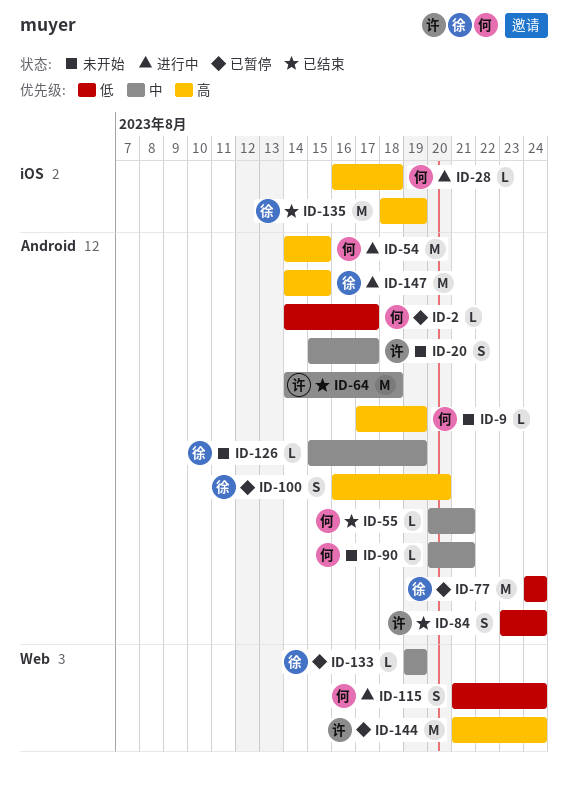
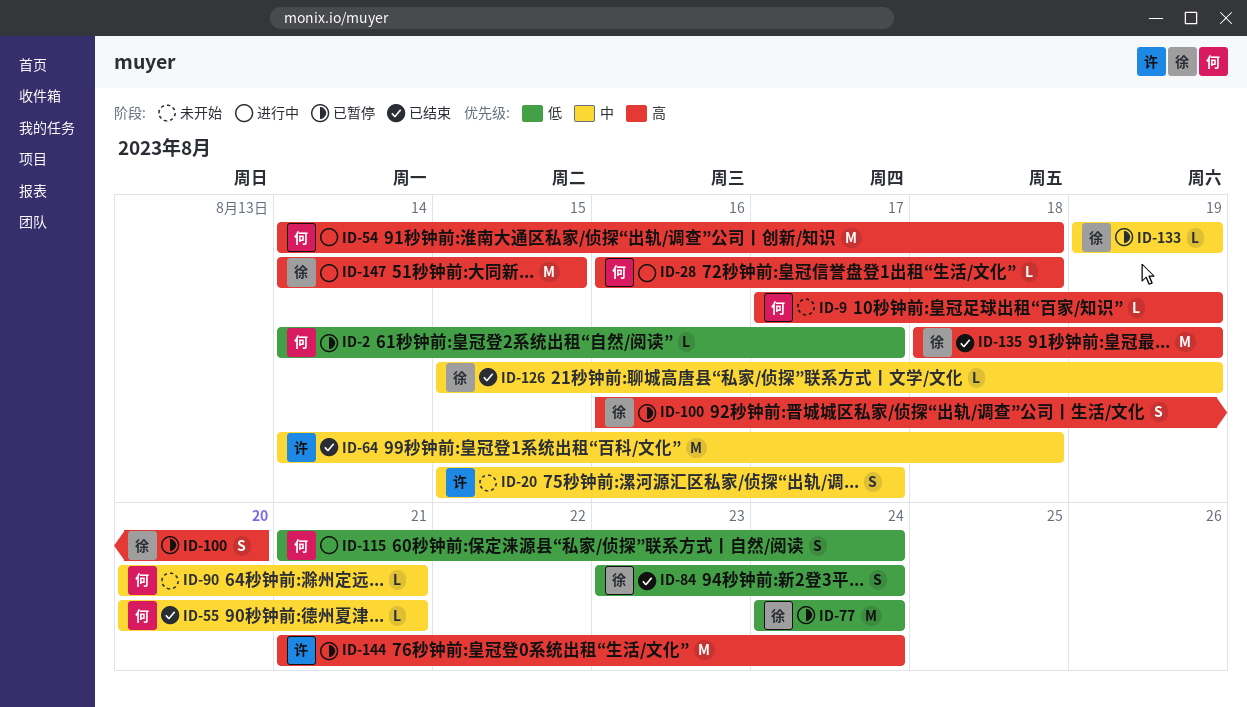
ID-54, due: Aug 15 -> Aug 18
ID-84, owner: 许 -> 徐
ID-126, status: 未开始 -> 已结束

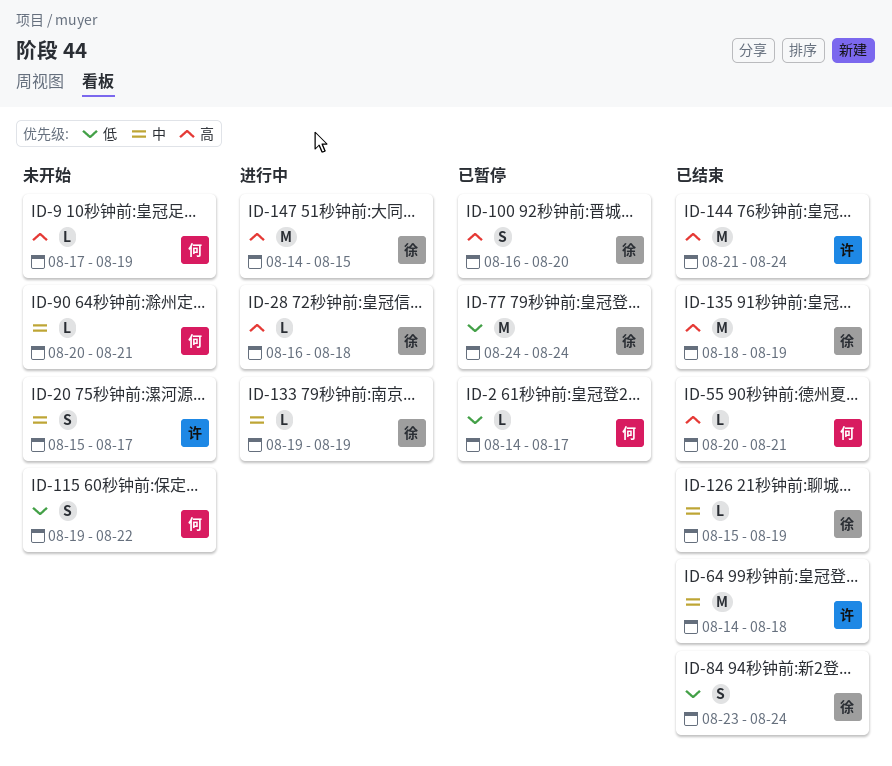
ID-28, owner: 何 -> 徐
ID-54: present -> none
ID-55, priority: 中 -> 高
ID-115, status: 进行中 -> 未开始
ID-115, start: Aug 21 -> Aug 19
ID-115, due: Aug 24 -> Aug 22
ID-133, status: 已暂停 -> 进行中
ID-144, status: 已暂停 -> 已结束

